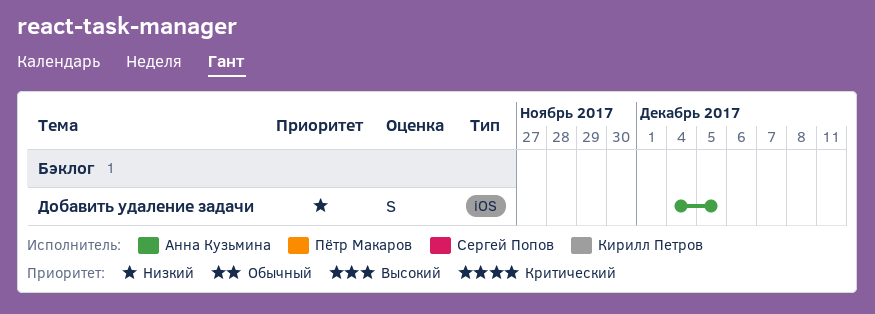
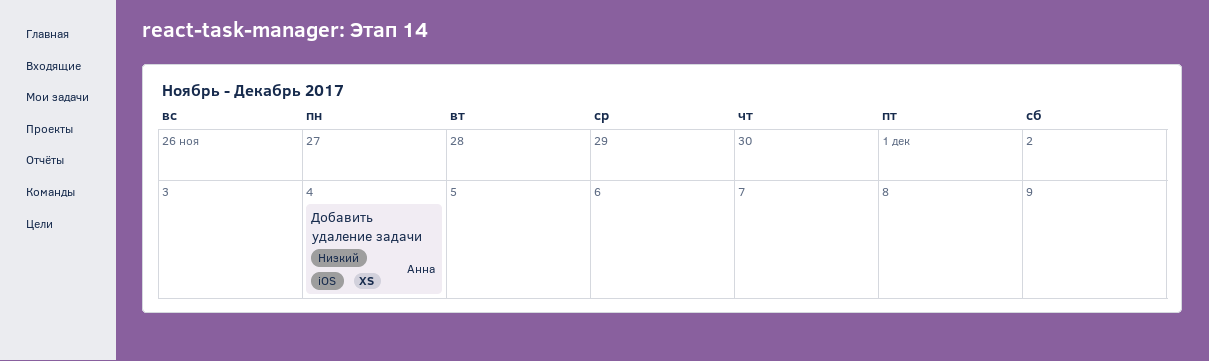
Добавить удаление задачи, estimate: S -> XS
Добавить удаление задачи, due: Dec 5 -> Dec 4

